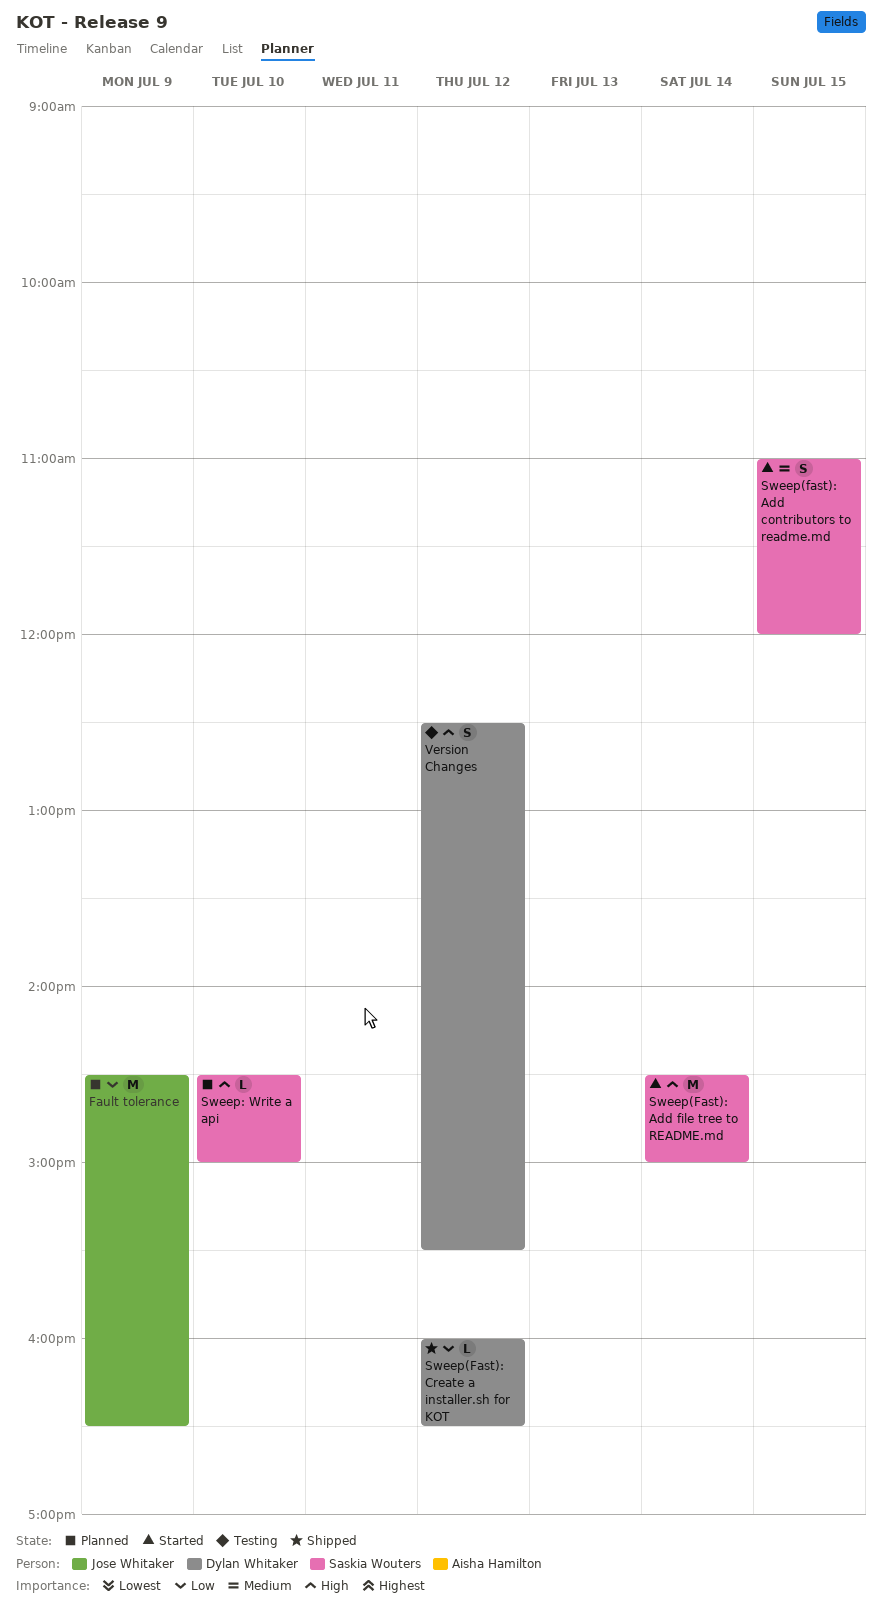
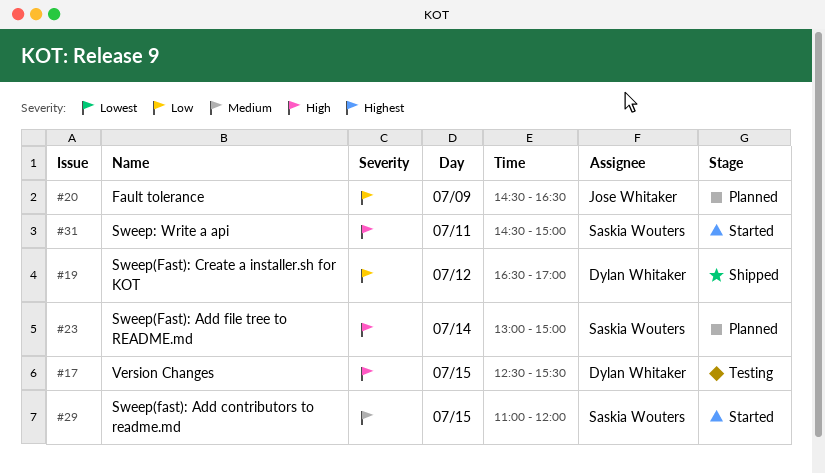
Sweep(Fast): Add file tree to README.md, status: Started -> Planned
Sweep(Fast): Add file tree to README.md, begins: 14:30 -> 13:00
Sweep(Fast): Create a installer.sh for KOT, begins: 16:00 -> 16:30
Sweep(Fast): Create a installer.sh for KOT, ends: 16:30 -> 17:00
Sweep: Write a api, status: Planned -> Started
Sweep: Write a api, day: Jul 10 -> Jul 11
Version Changes, day: Jul 12 -> Jul 15

